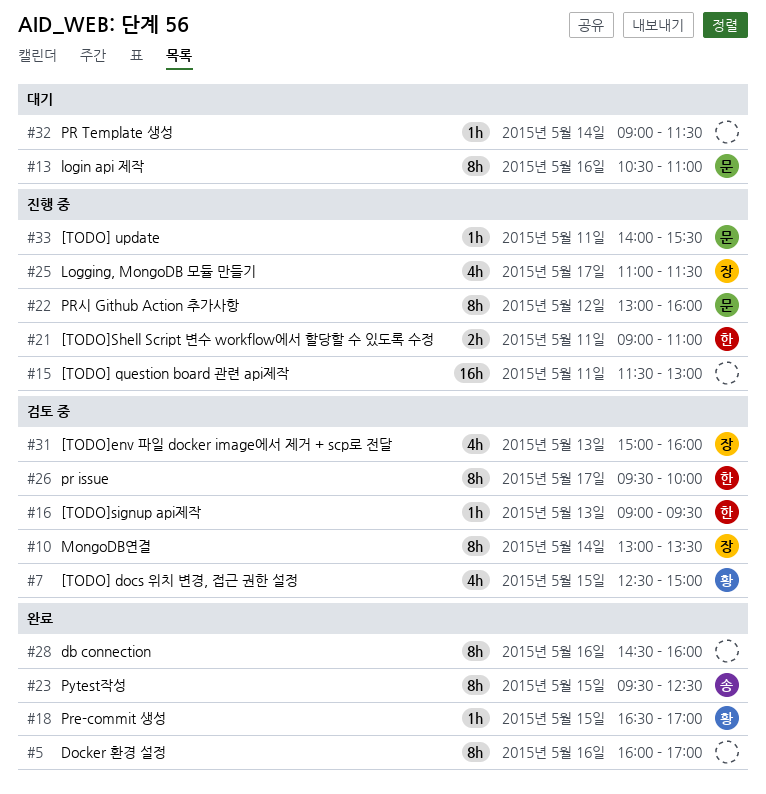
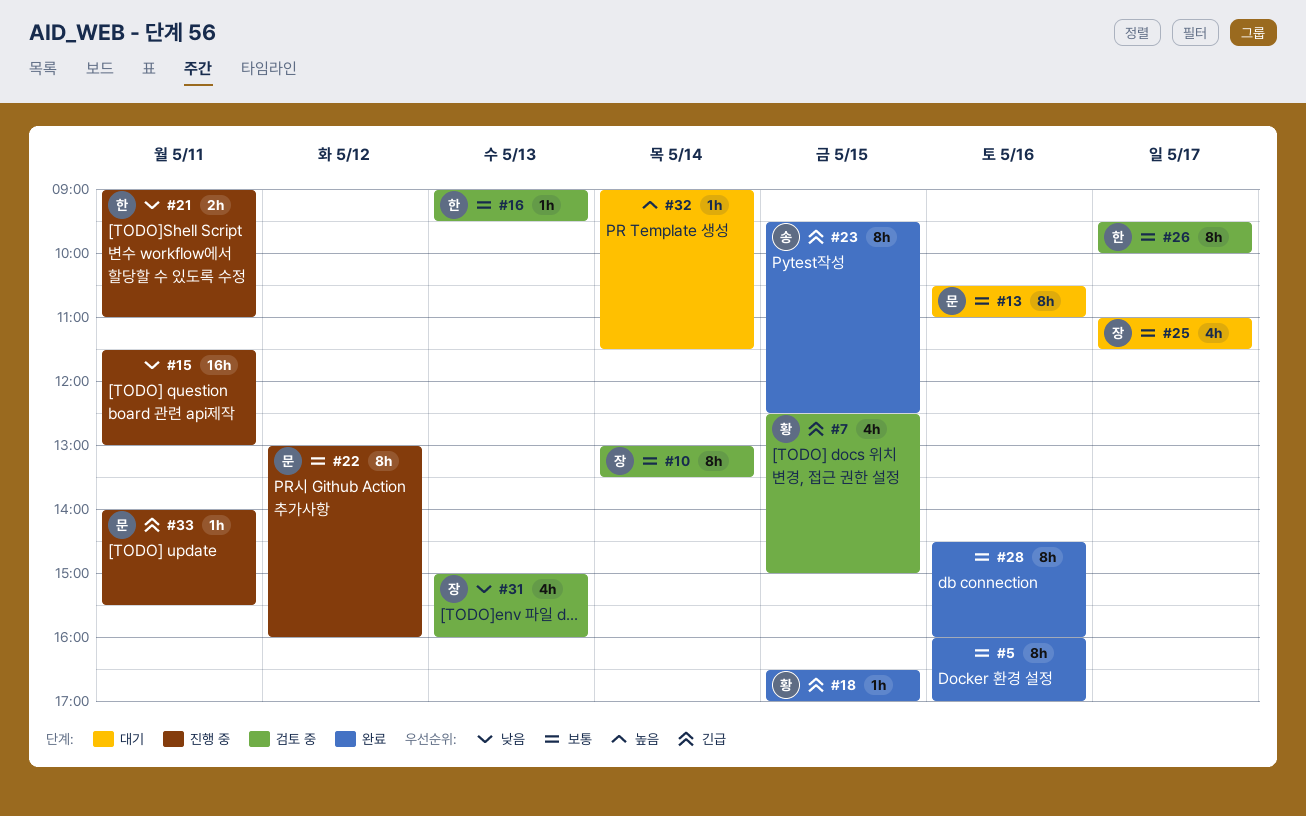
#25, status: 진행 중 -> 대기

